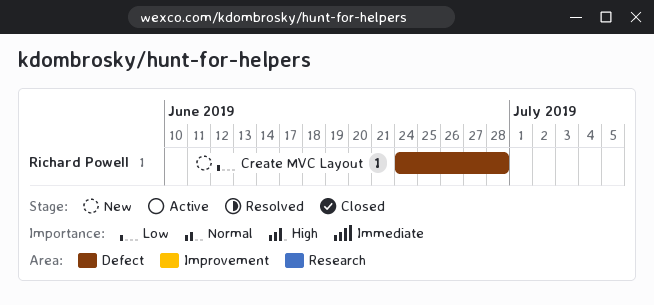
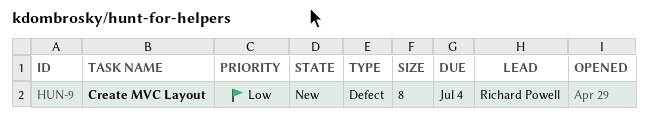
Create MVC Layout, estimate: 1 -> 8
Create MVC Layout, due: Jun 28 -> Jul 4

